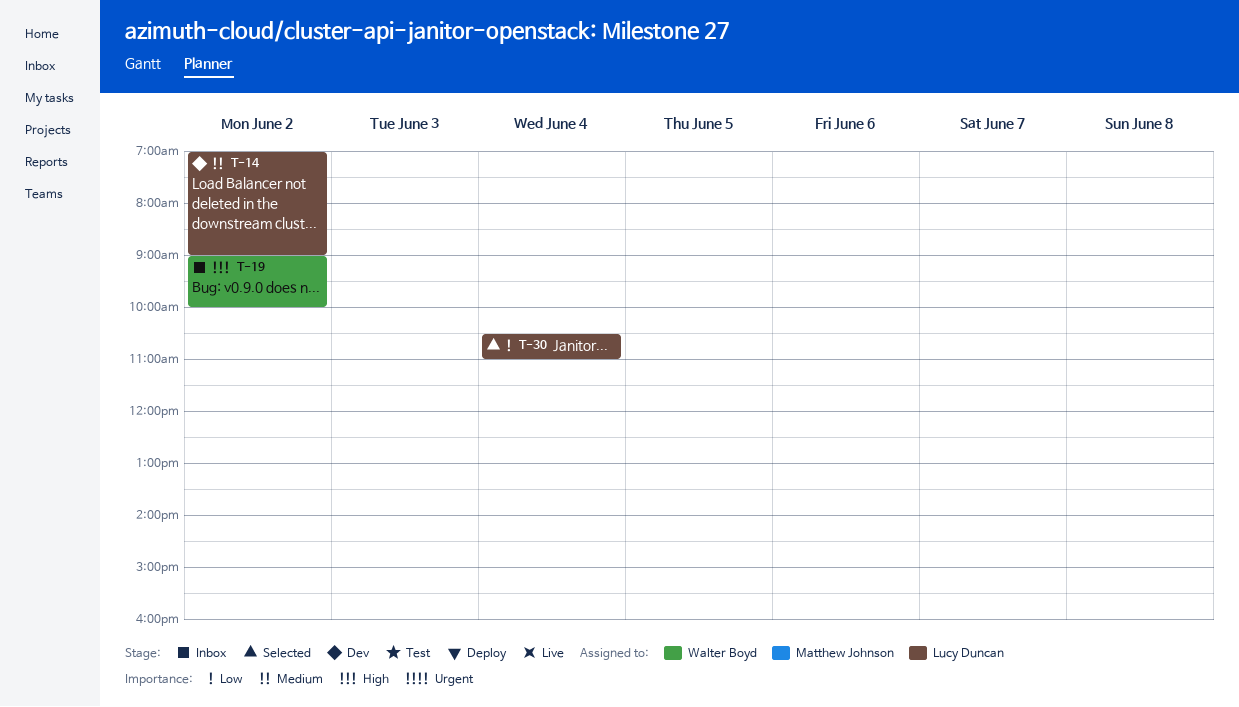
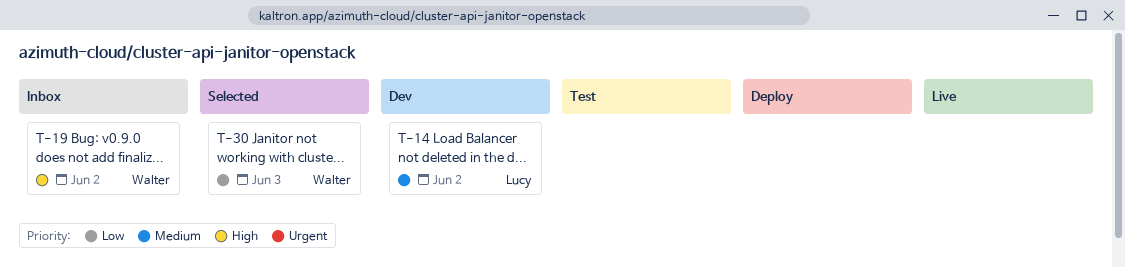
T-30, owner: Lucy Duncan -> Walter Boyd
T-30, day: Jun 4 -> Jun 3

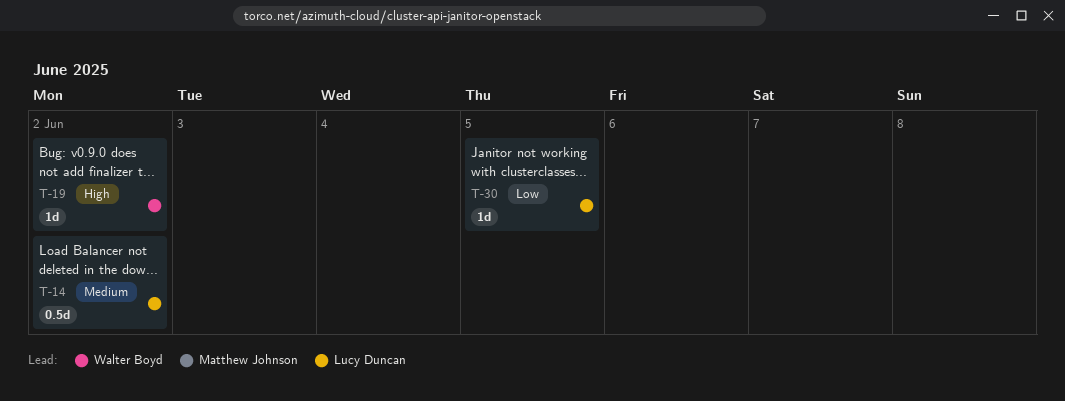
T-30, owner: Walter Boyd -> Lucy Duncan
T-30, day: Jun 3 -> Jun 5

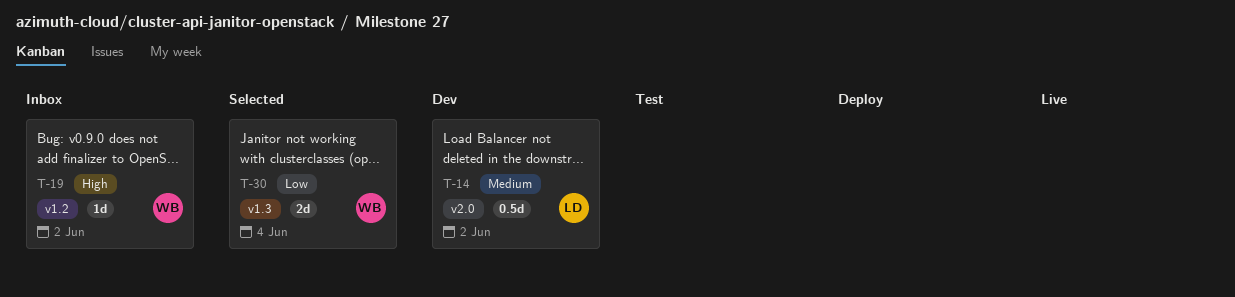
T-30, owner: Lucy Duncan -> Walter Boyd
T-30, estimate: 1d -> 2d
T-30, day: Jun 5 -> Jun 4

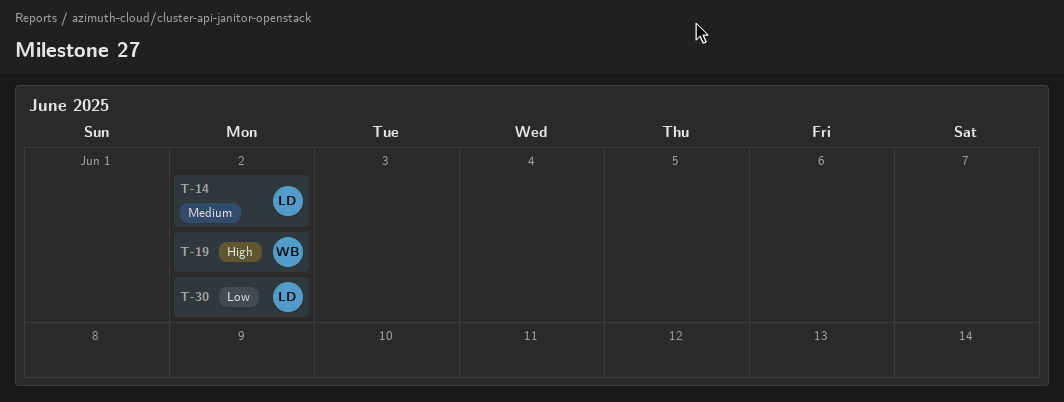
T-30, owner: WB -> LD
T-30, day: Jun 4 -> Jun 2

